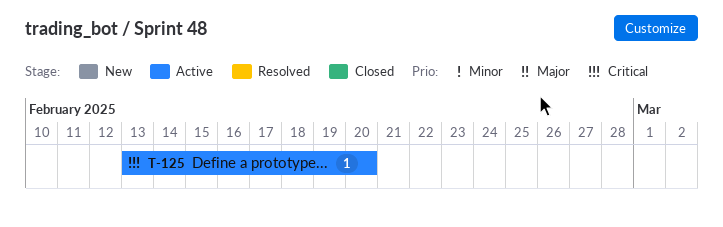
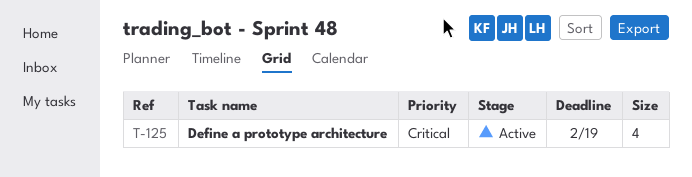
T-125, estimate: 1 -> 4
T-125, due: Feb 20 -> Feb 19

